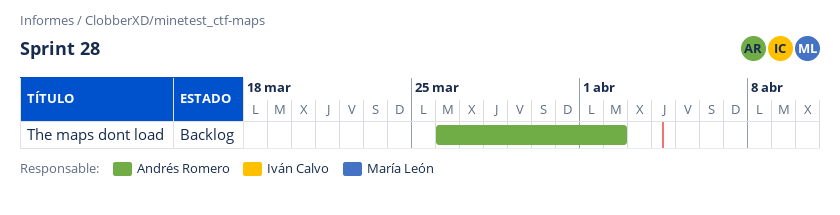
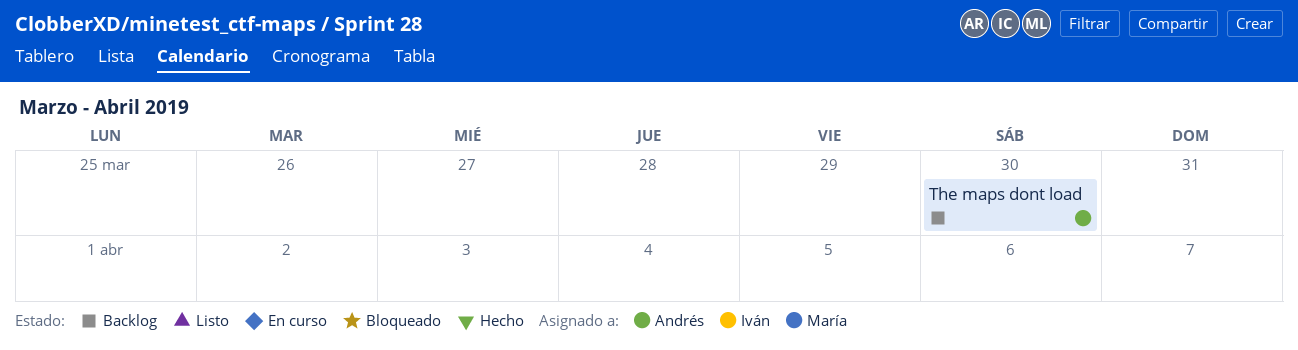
The maps dont load, due: Apr 2 -> Mar 30

